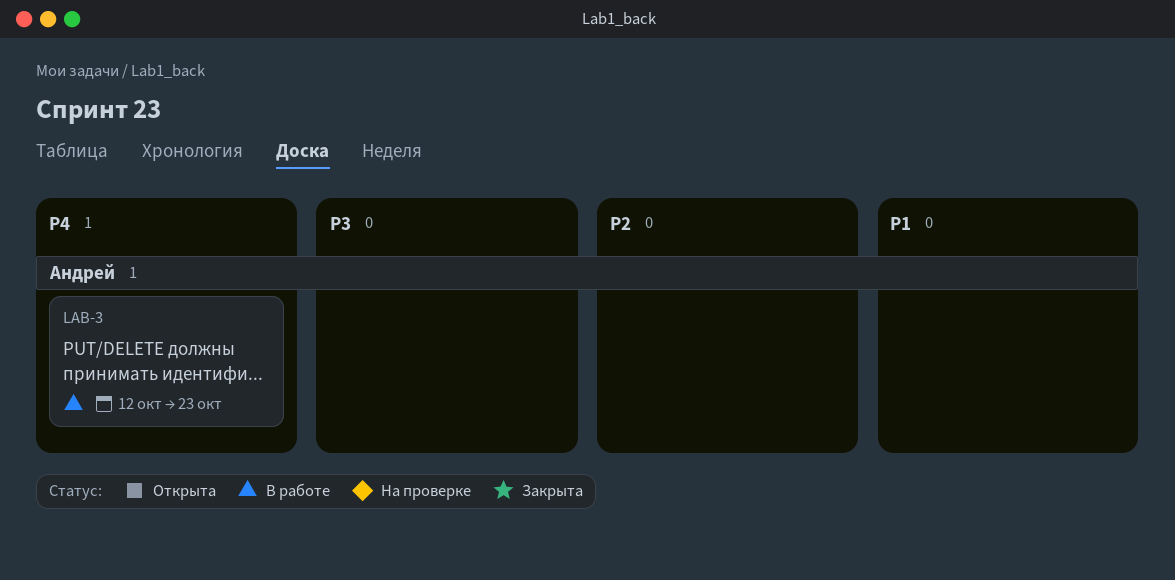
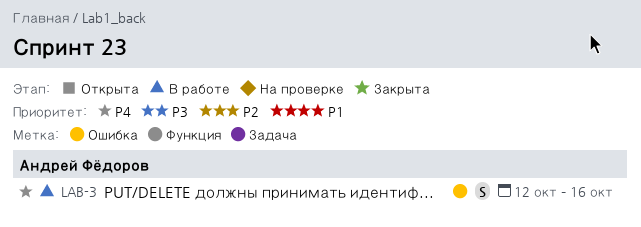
LAB-3, due: Oct 23 -> Oct 16

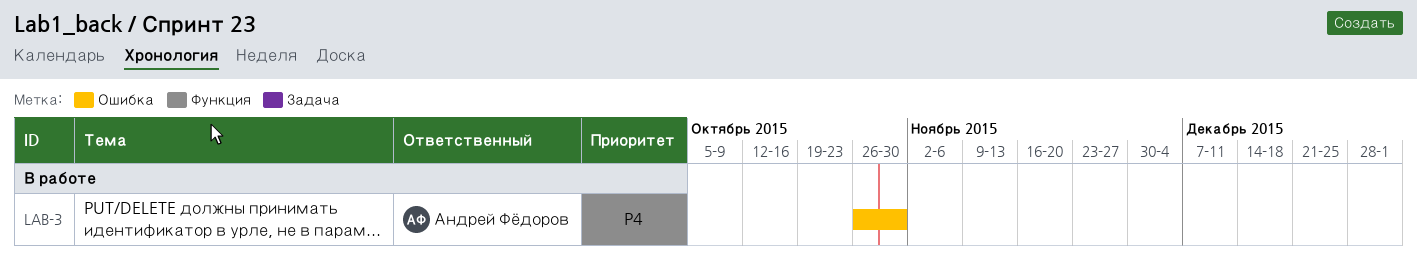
LAB-3, start: Oct 12 -> Oct 26
LAB-3, due: Oct 16 -> Oct 30

